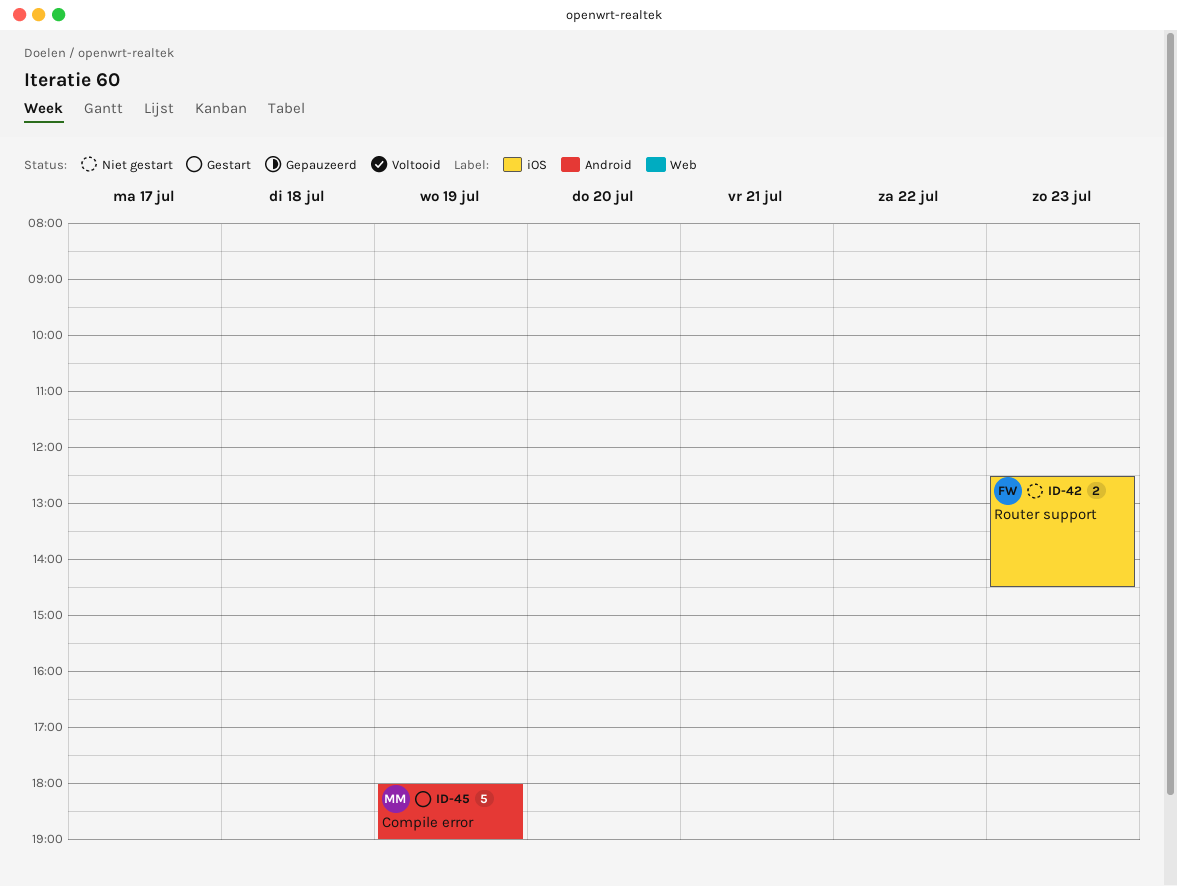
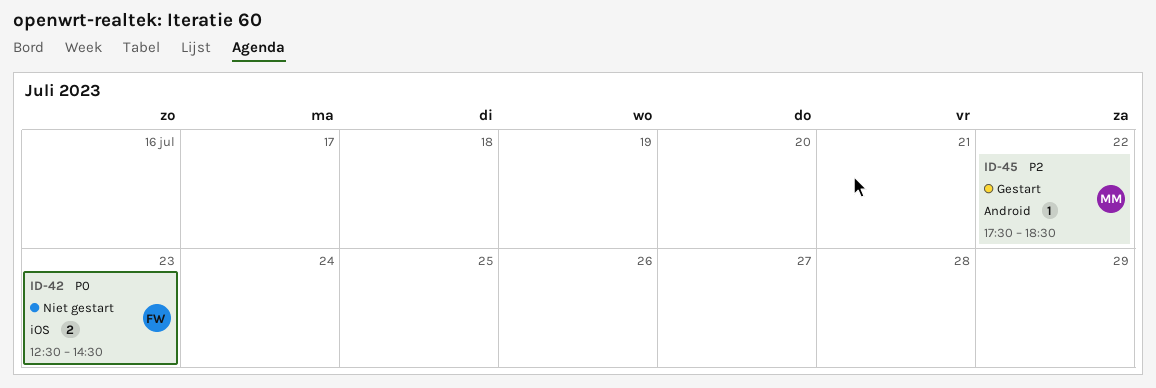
ID-45, estimate: 5 -> 1
ID-45, day: Jul 19 -> Jul 22
ID-45, begins: 18:00 -> 17:30
ID-45, ends: 19:00 -> 18:30

